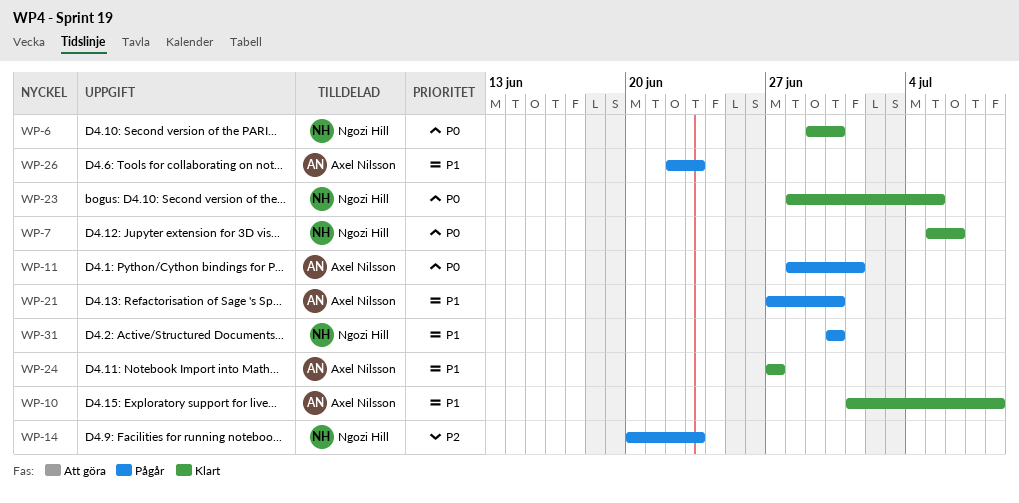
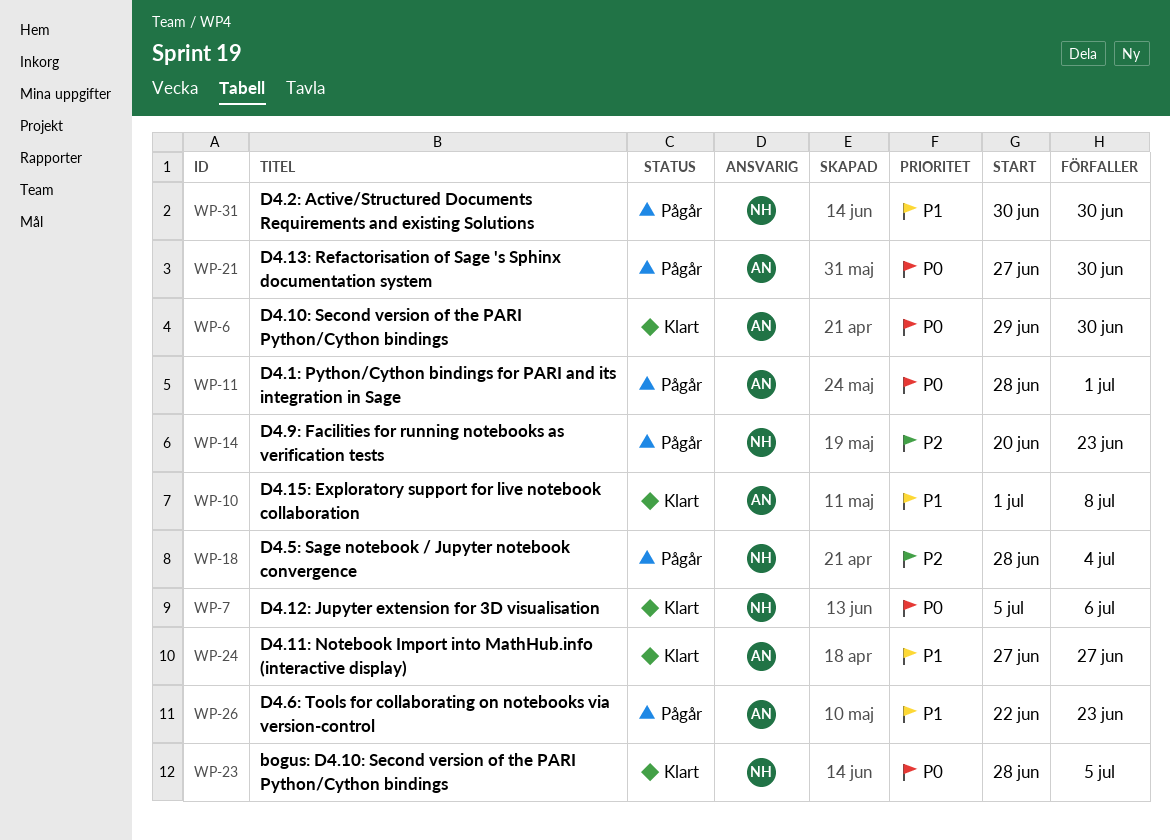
WP-6, owner: Ngozi Hill -> Axel Nilsson
WP-18: none -> present
WP-21, priority: P1 -> P0

